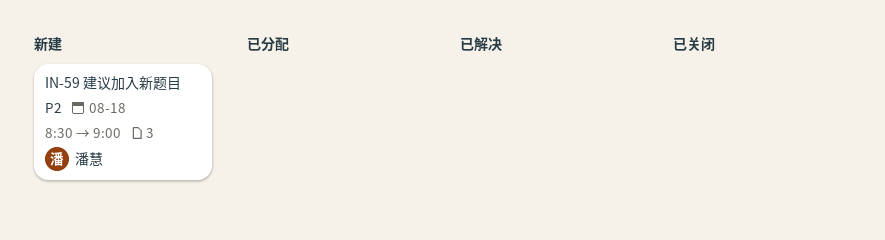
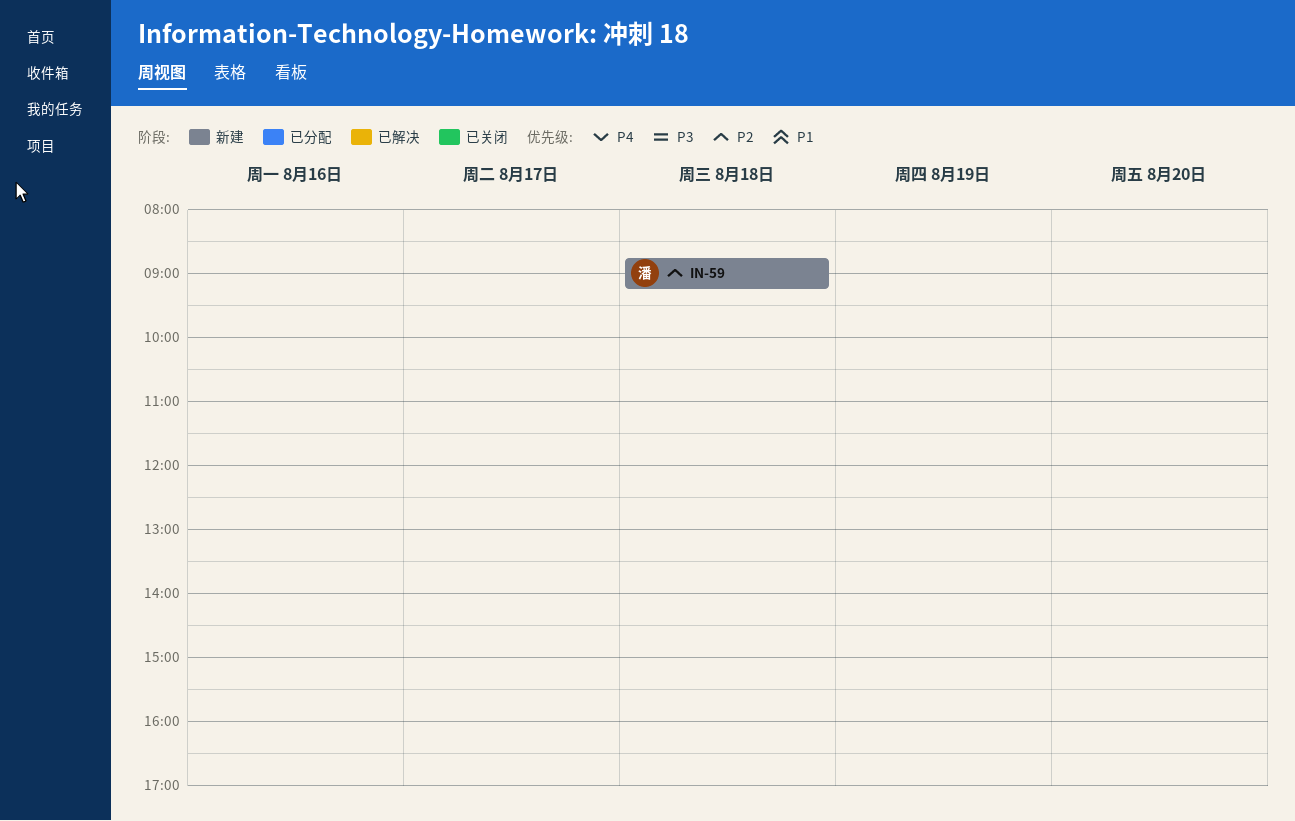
IN-59, begins: 08:30 -> 08:45
IN-59, ends: 09:00 -> 09:15

